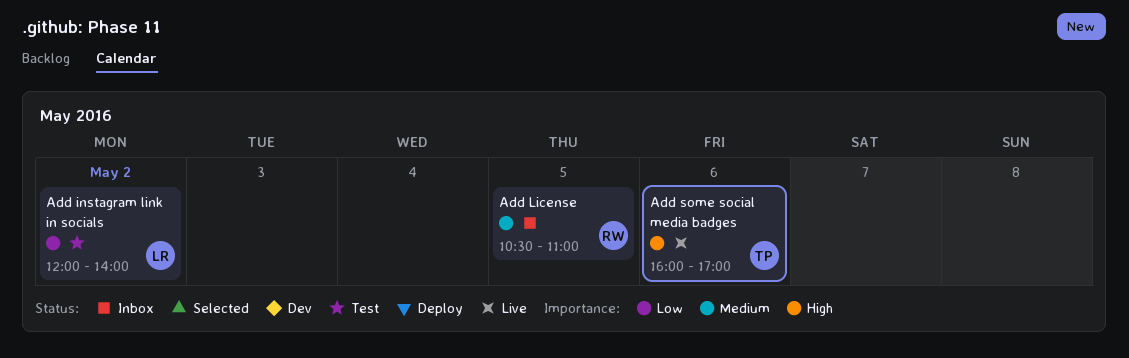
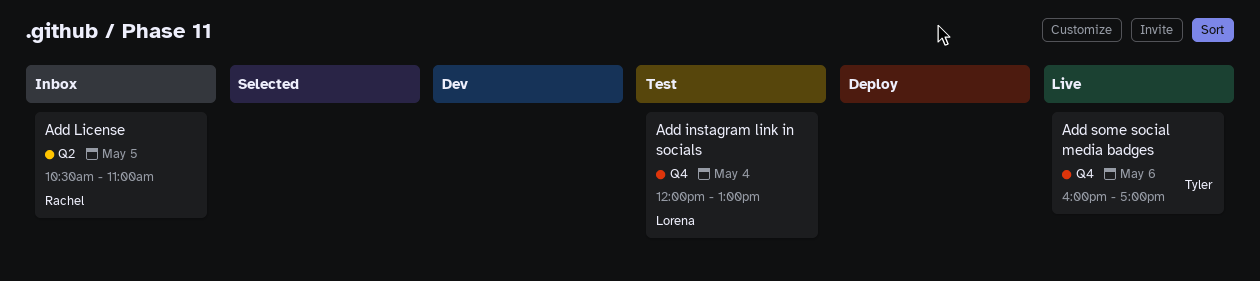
Add instagram link in socials, day: May 2 -> May 4
Add instagram link in socials, ends: 14:00 -> 13:00

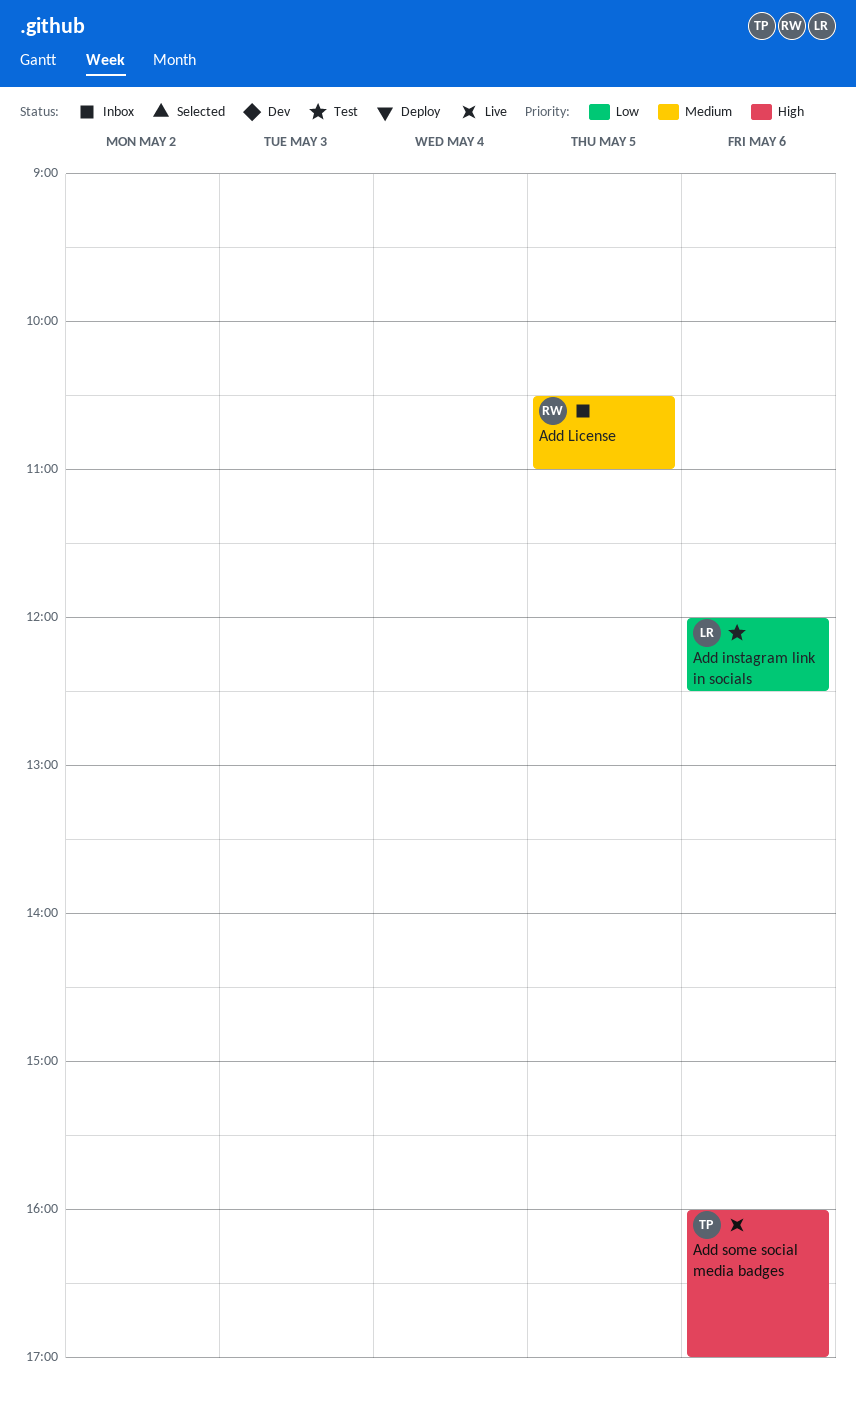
Add instagram link in socials, day: May 4 -> May 6
Add instagram link in socials, ends: 13:00 -> 12:30

